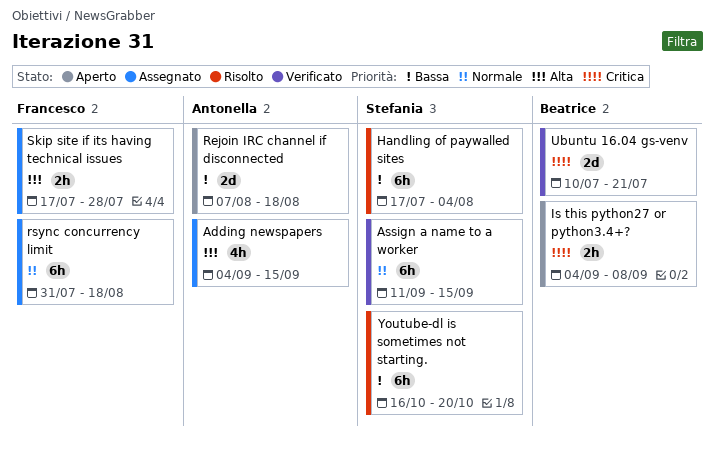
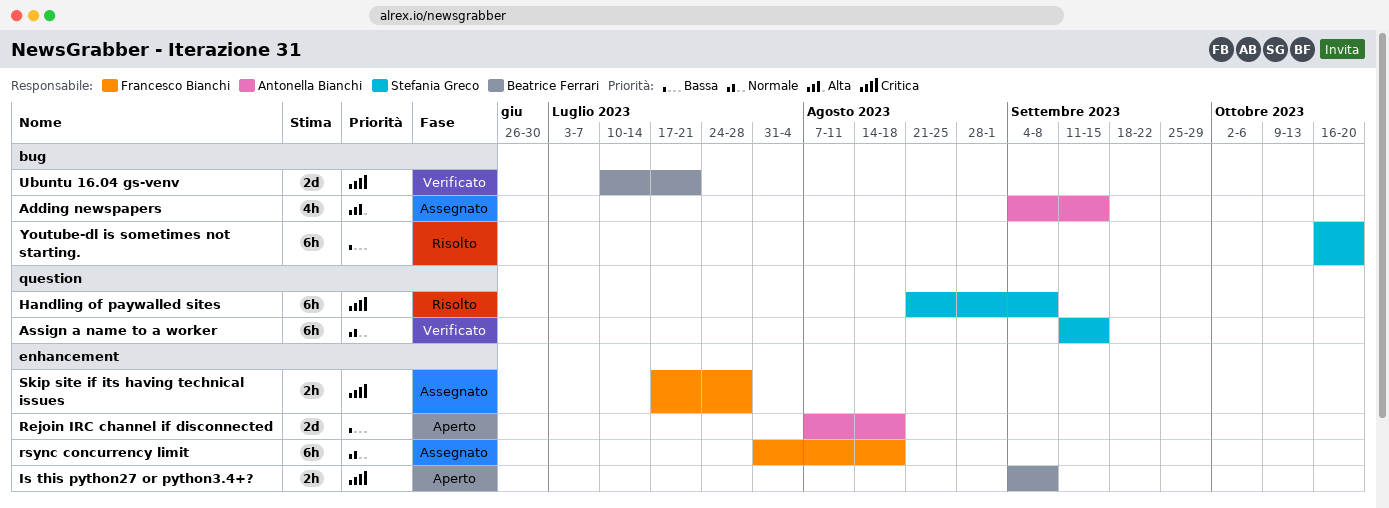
Handling of paywalled sites, priority: Bassa -> Critica
Handling of paywalled sites, start: Jul 17 -> Aug 21
Handling of paywalled sites, due: Aug 4 -> Sep 8
Skip site if its having technical issues, priority: Alta -> Critica

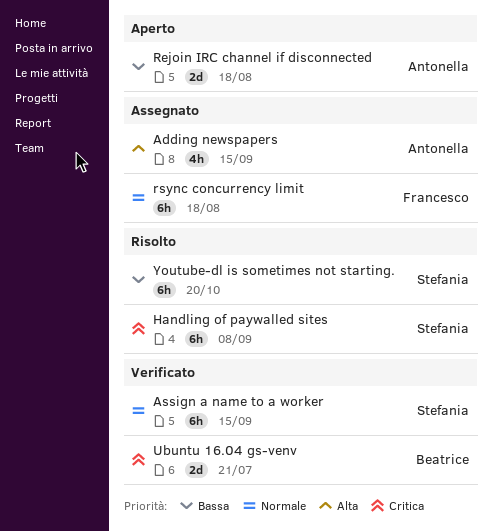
Is this python27 or python3.4+?: present -> none
Skip site if its having technical issues: present -> none

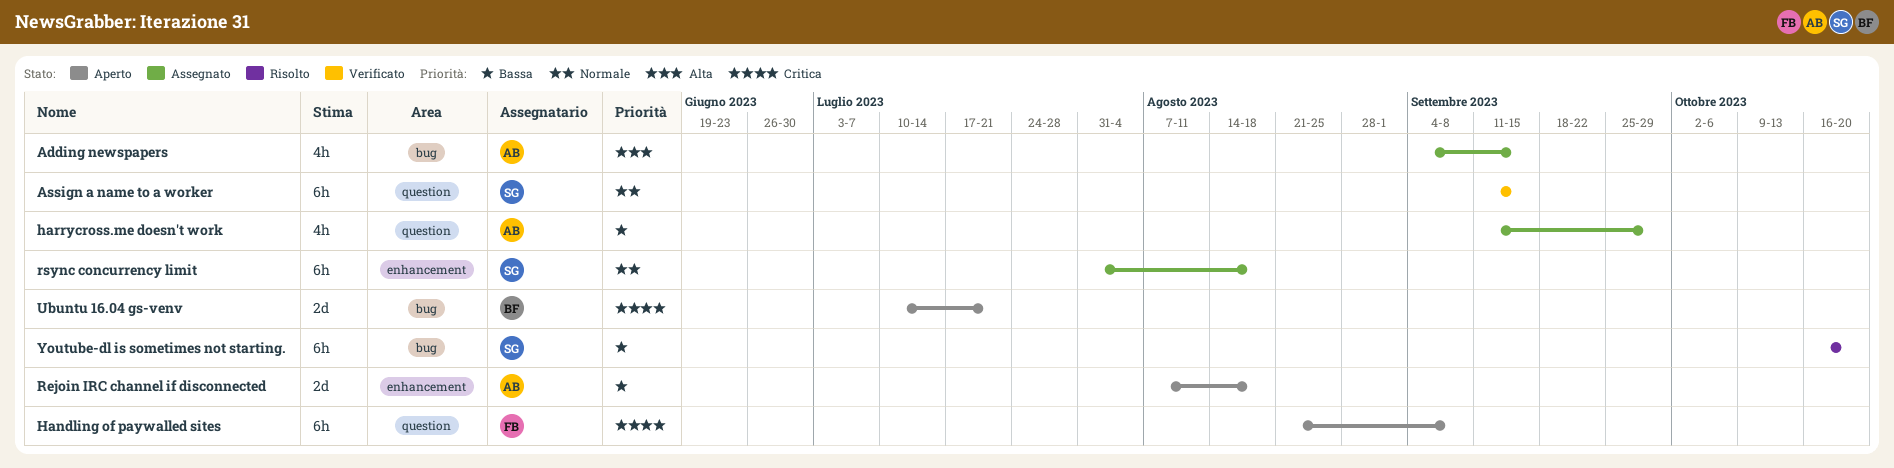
Handling of paywalled sites, status: Risolto -> Aperto
Handling of paywalled sites, owner: Stefania -> Francesco
harrycross.me doesn't work: none -> present
rsync concurrency limit, owner: Francesco -> Stefania
Ubuntu 16.04 gs-venv, status: Verificato -> Aperto

